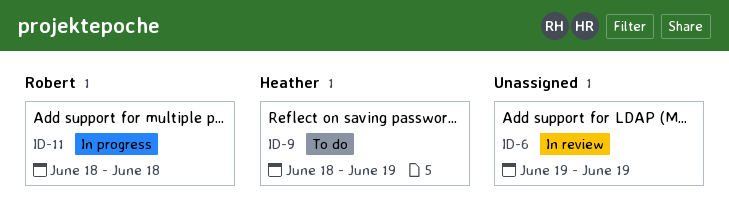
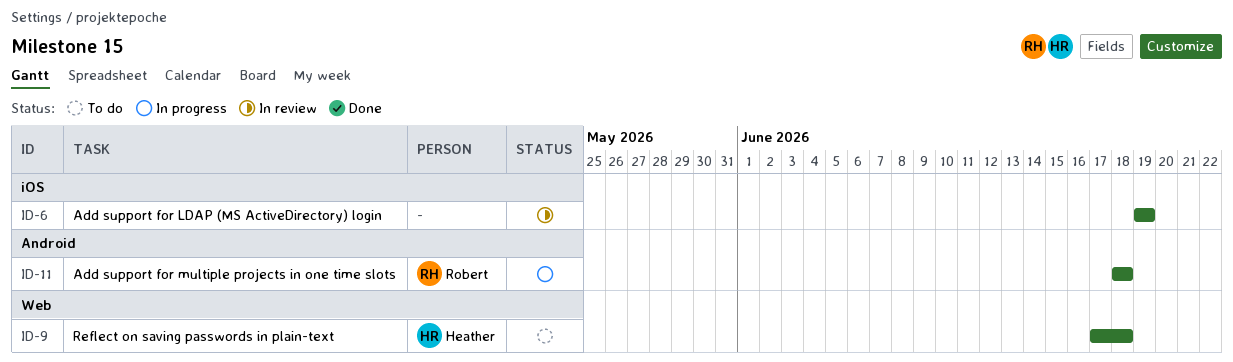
ID-9, start: Jun 18 -> Jun 17
ID-9, due: Jun 19 -> Jun 18

